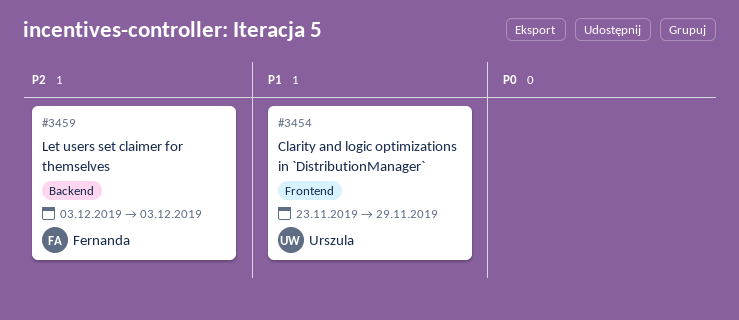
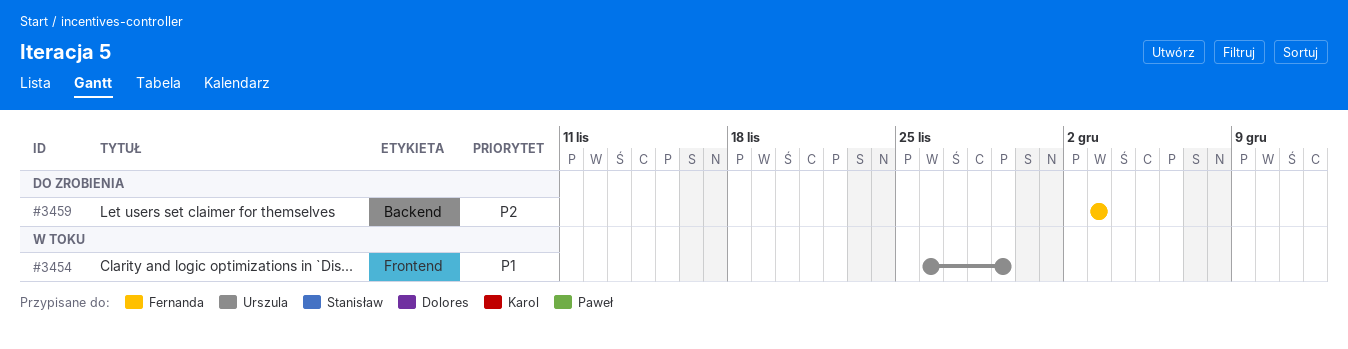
#3454, start: Nov 23 -> Nov 26

